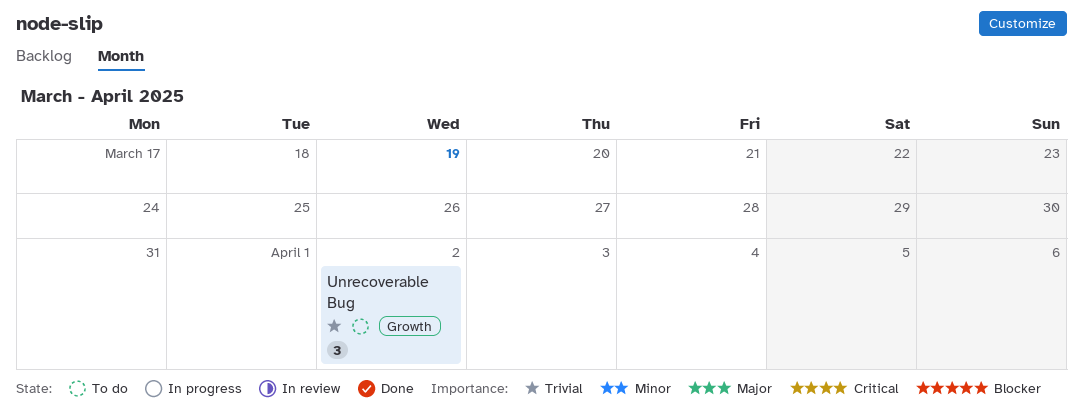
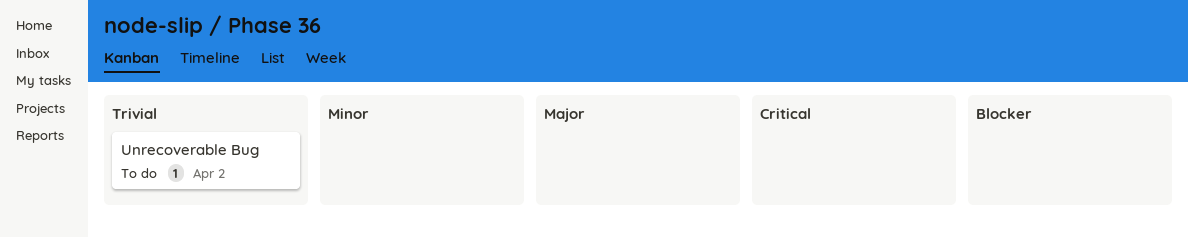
Unrecoverable Bug, estimate: 3 -> 1

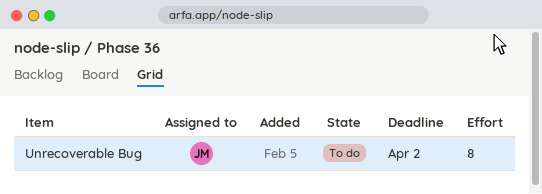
Unrecoverable Bug, estimate: 1 -> 8

